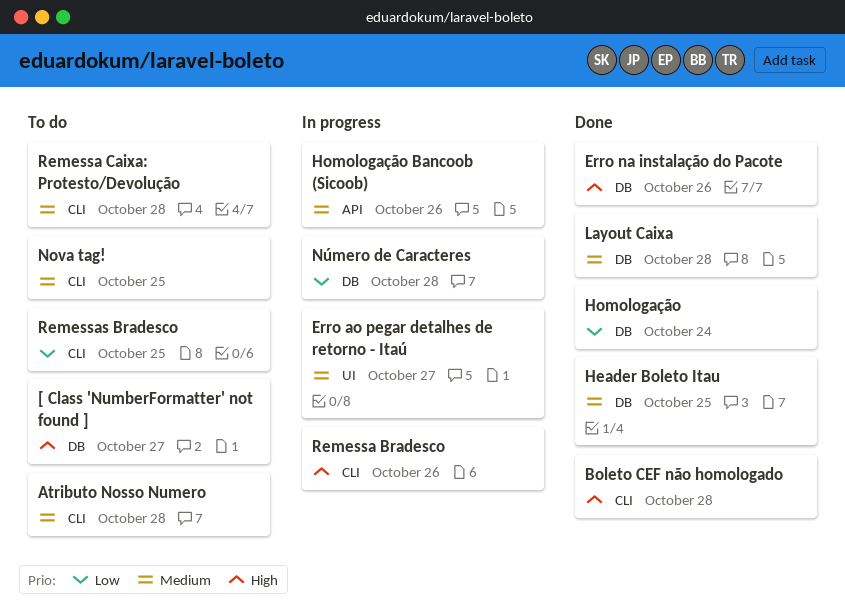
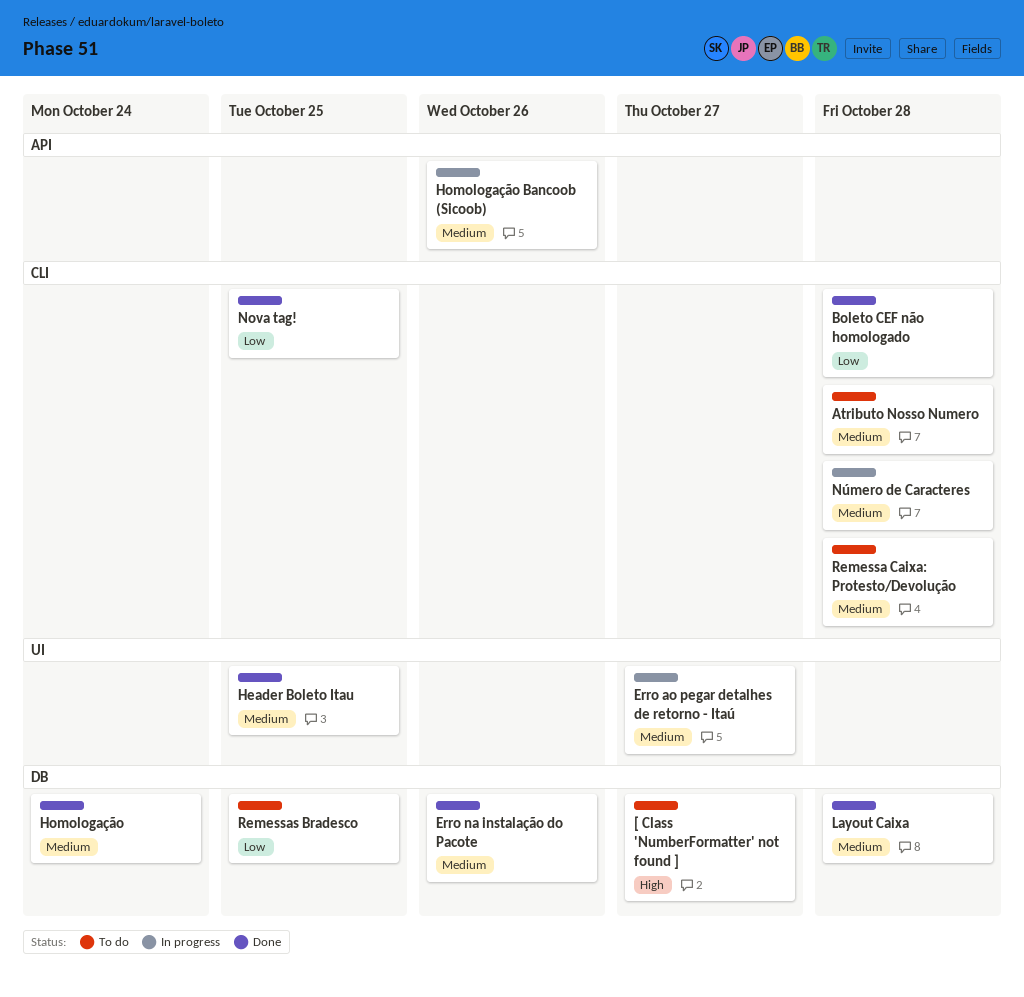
Boleto CEF não homologado, priority: High -> Low
Erro na instalação do Pacote, priority: High -> Medium
Header Boleto Itau, label: DB -> UI
Homologação, priority: Low -> Medium
Nova tag!, status: To do -> Done
Nova tag!, priority: Medium -> Low
Número de Caracteres, priority: Low -> Medium
Número de Caracteres, label: DB -> CLI
Remessa Bradesco: present -> none
Remessas Bradesco, label: CLI -> DB

